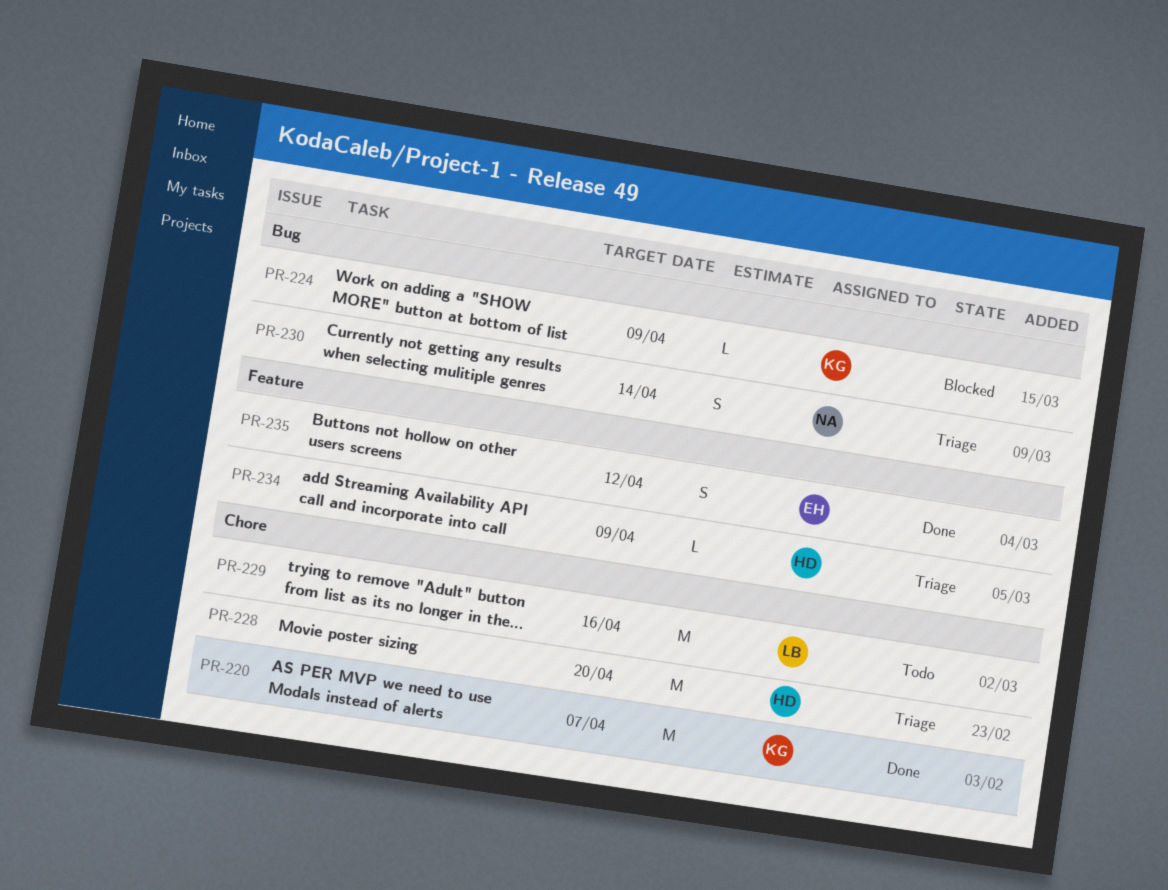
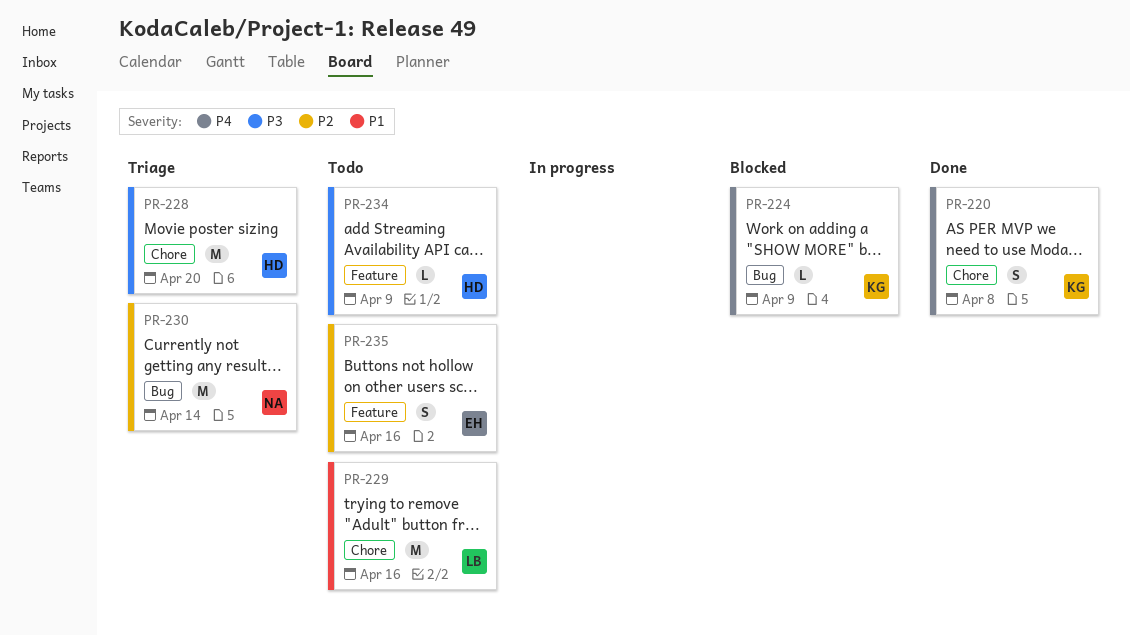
PR-220, estimate: M -> S
PR-220, due: Apr 7 -> Apr 8
PR-230, estimate: S -> M
PR-234, status: Triage -> Todo
PR-235, status: Done -> Todo
PR-235, due: Apr 12 -> Apr 16

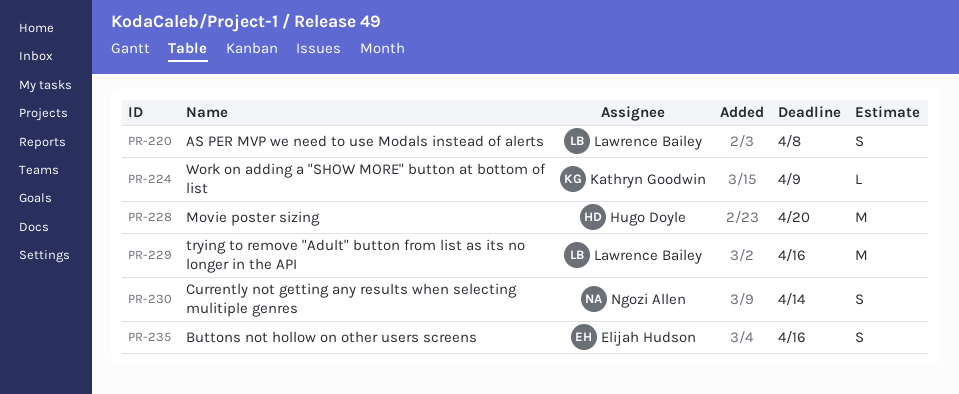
PR-220, owner: Kathryn Goodwin -> Lawrence Bailey
PR-230, estimate: M -> S
PR-234: present -> none

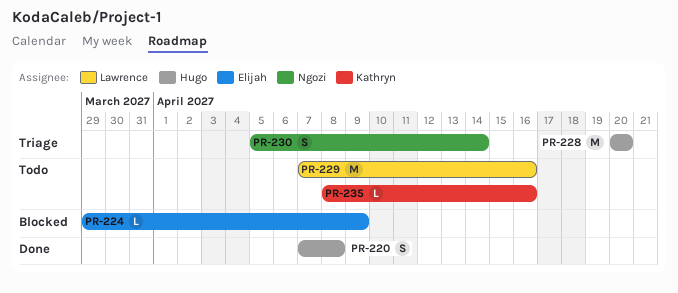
PR-220, owner: Lawrence Bailey -> Hugo Doyle
PR-224, owner: Kathryn Goodwin -> Elijah Hudson
PR-235, owner: Elijah Hudson -> Kathryn Goodwin
PR-235, estimate: S -> L

